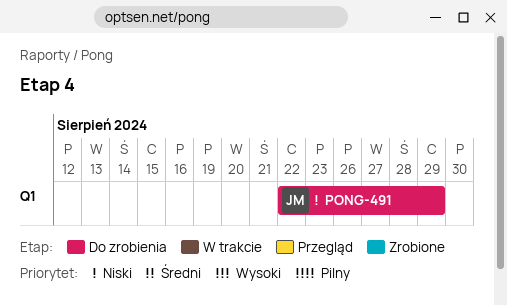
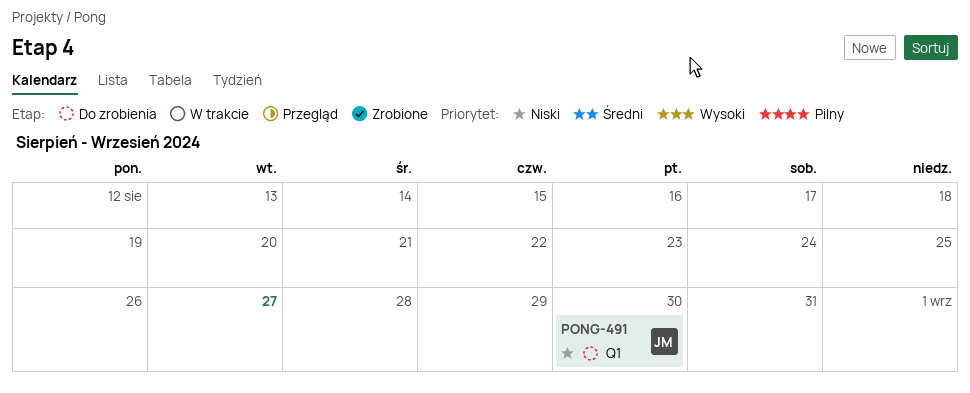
PONG-491, due: Aug 29 -> Aug 30

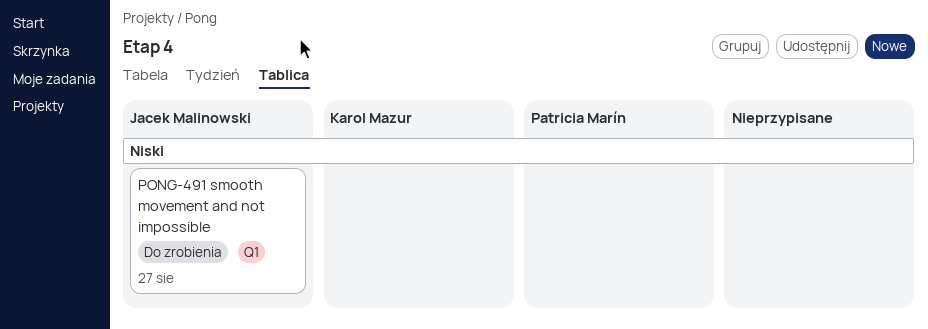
PONG-491, due: Aug 30 -> Aug 27

